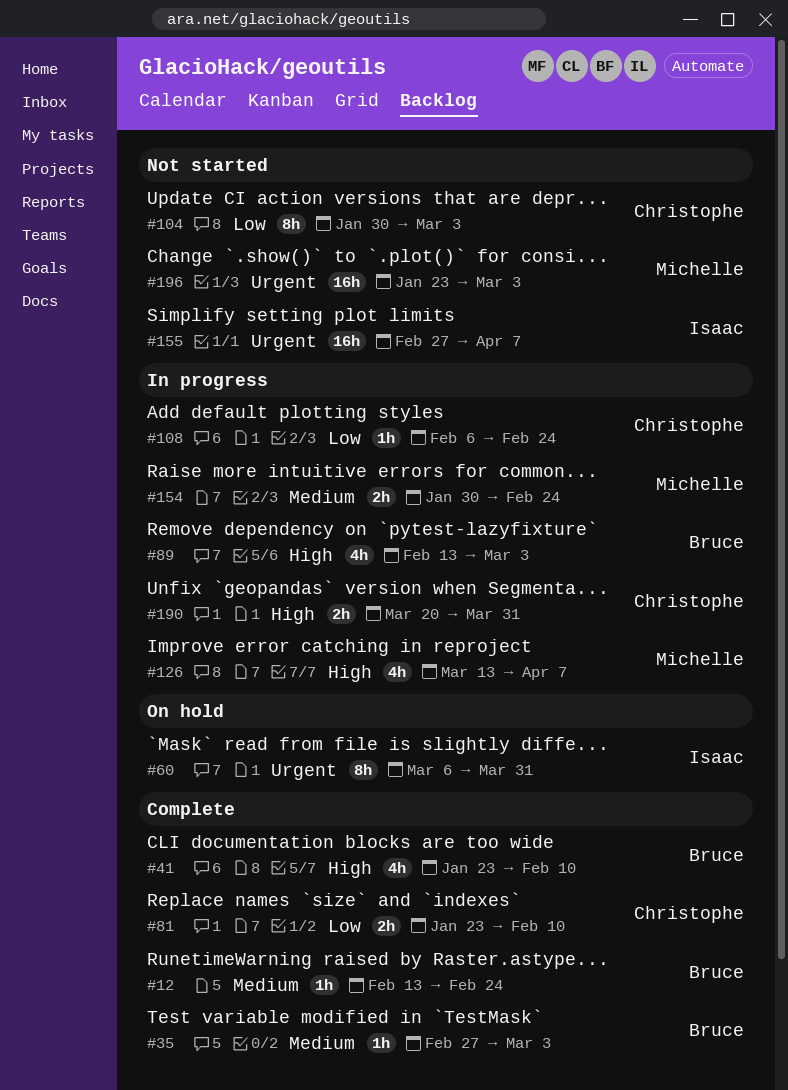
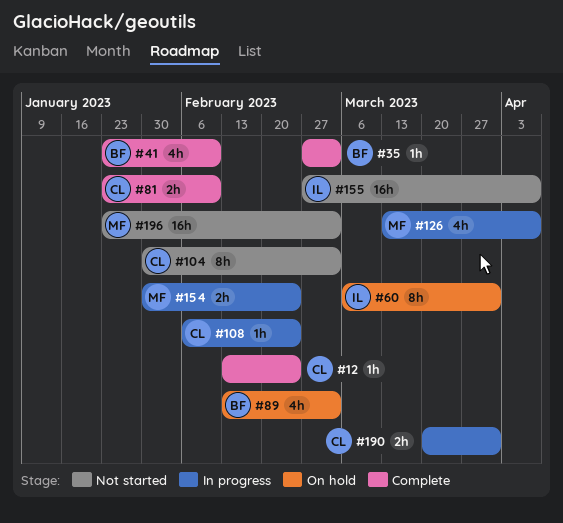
#12, owner: Bruce -> Christophe
#89, status: In progress -> On hold

